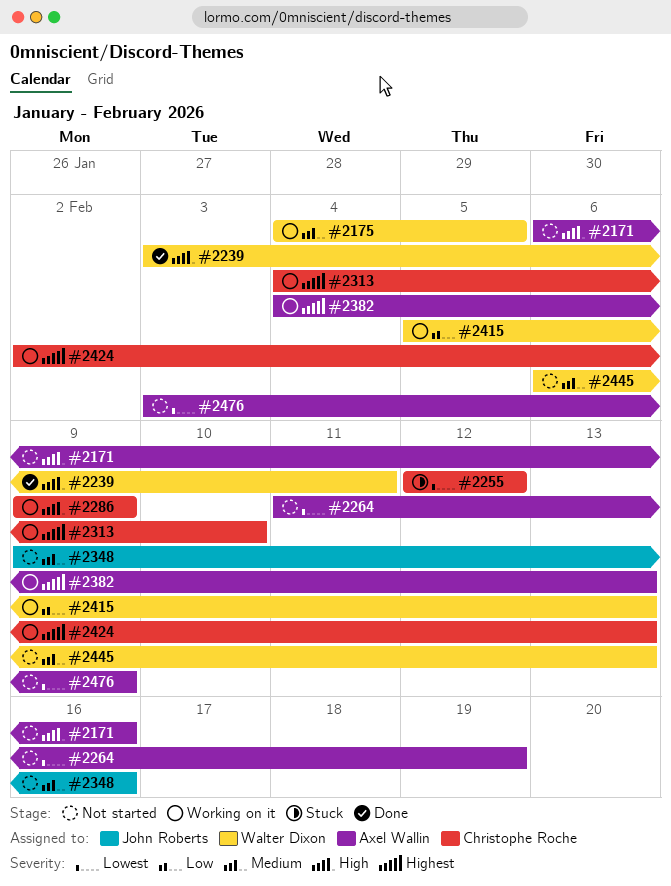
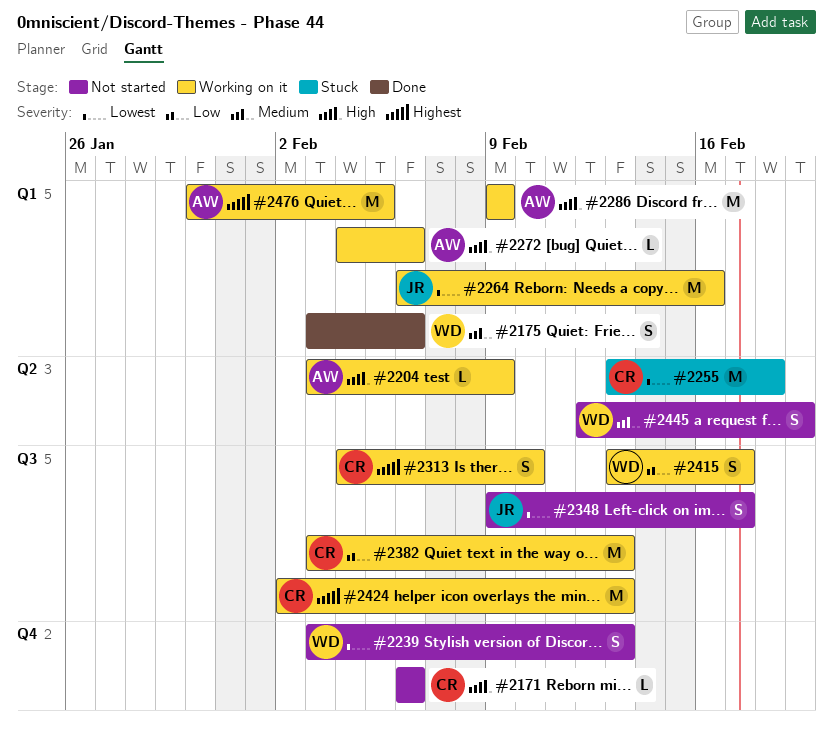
#2171, owner: Axel Wallin -> Christophe Roche
#2171, due: Feb 16 -> Feb 6
#2175, status: Working on it -> Done
#2175, start: Feb 4 -> Feb 3
#2175, due: Feb 5 -> Feb 6
#2204: none -> present
#2239, status: Done -> Not started
#2239, priority: High -> Lowest
#2239, due: Feb 11 -> Feb 13
#2255, start: Feb 12 -> Feb 13
#2255, due: Feb 12 -> Feb 18
#2264, status: Not started -> Working on it
#2264, owner: Axel Wallin -> John Roberts
#2264, start: Feb 11 -> Feb 6
#2264, due: Feb 19 -> Feb 16
#2272: none -> present
#2286, owner: Christophe Roche -> Axel Wallin
#2348, priority: Medium -> Lowest
#2348, due: Feb 16 -> Feb 17
#2382, owner: Axel Wallin -> Christophe Roche
#2382, priority: Highest -> Low
#2382, start: Feb 4 -> Feb 3
#2415, start: Feb 5 -> Feb 13
#2415, due: Feb 13 -> Feb 17
#2445, start: Feb 6 -> Feb 12
#2445, due: Feb 13 -> Feb 19
#2476, status: Not started -> Working on it
#2476, priority: Lowest -> Highest
#2476, start: Feb 3 -> Jan 30
#2476, due: Feb 9 -> Feb 5

